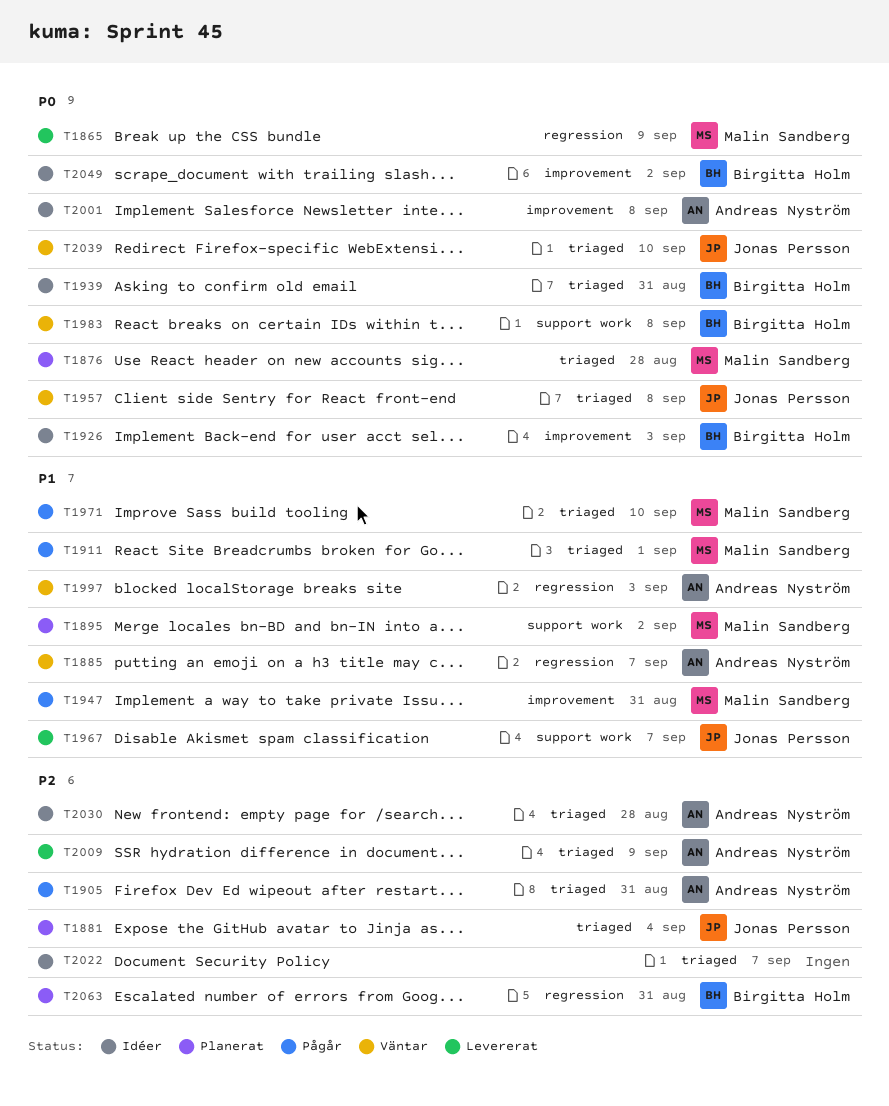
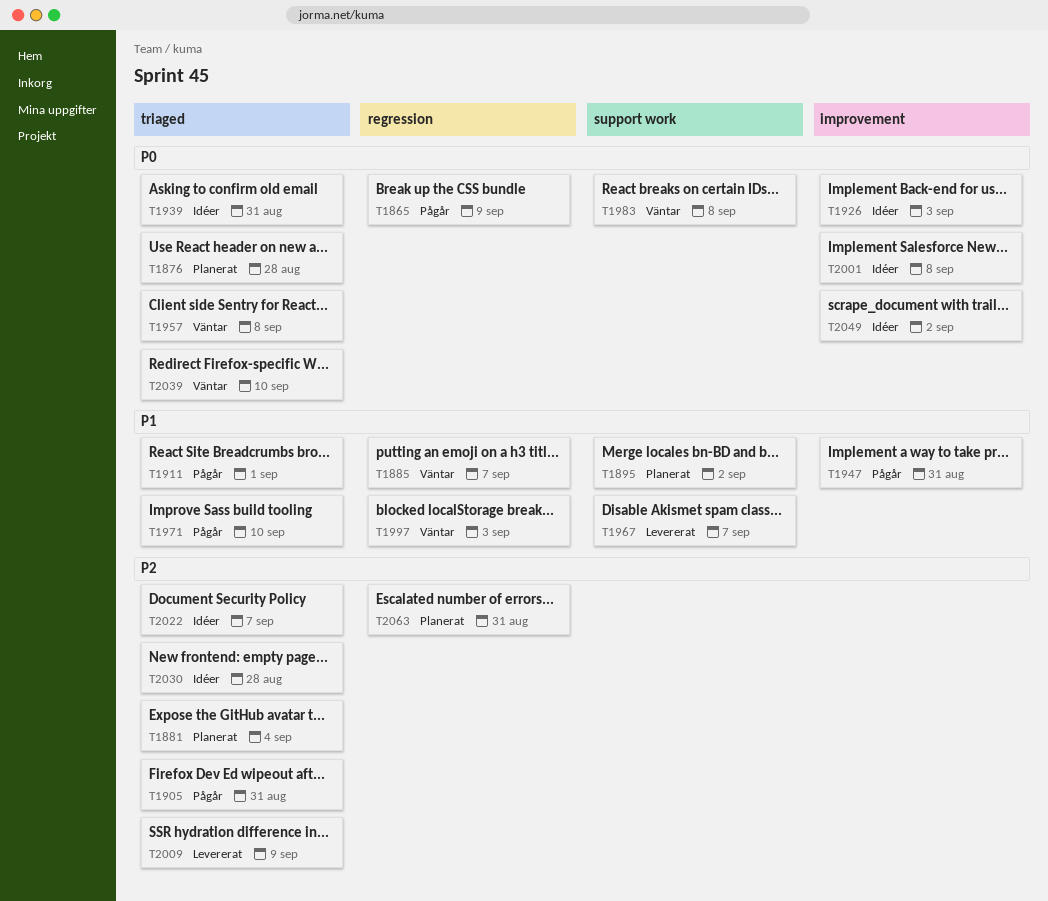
T1865, status: Levererat -> Pågår

